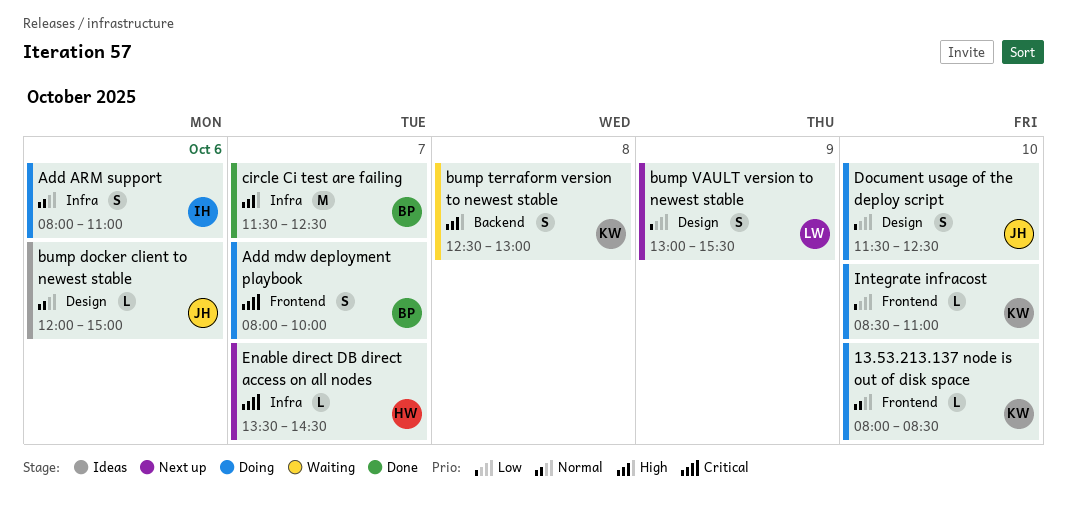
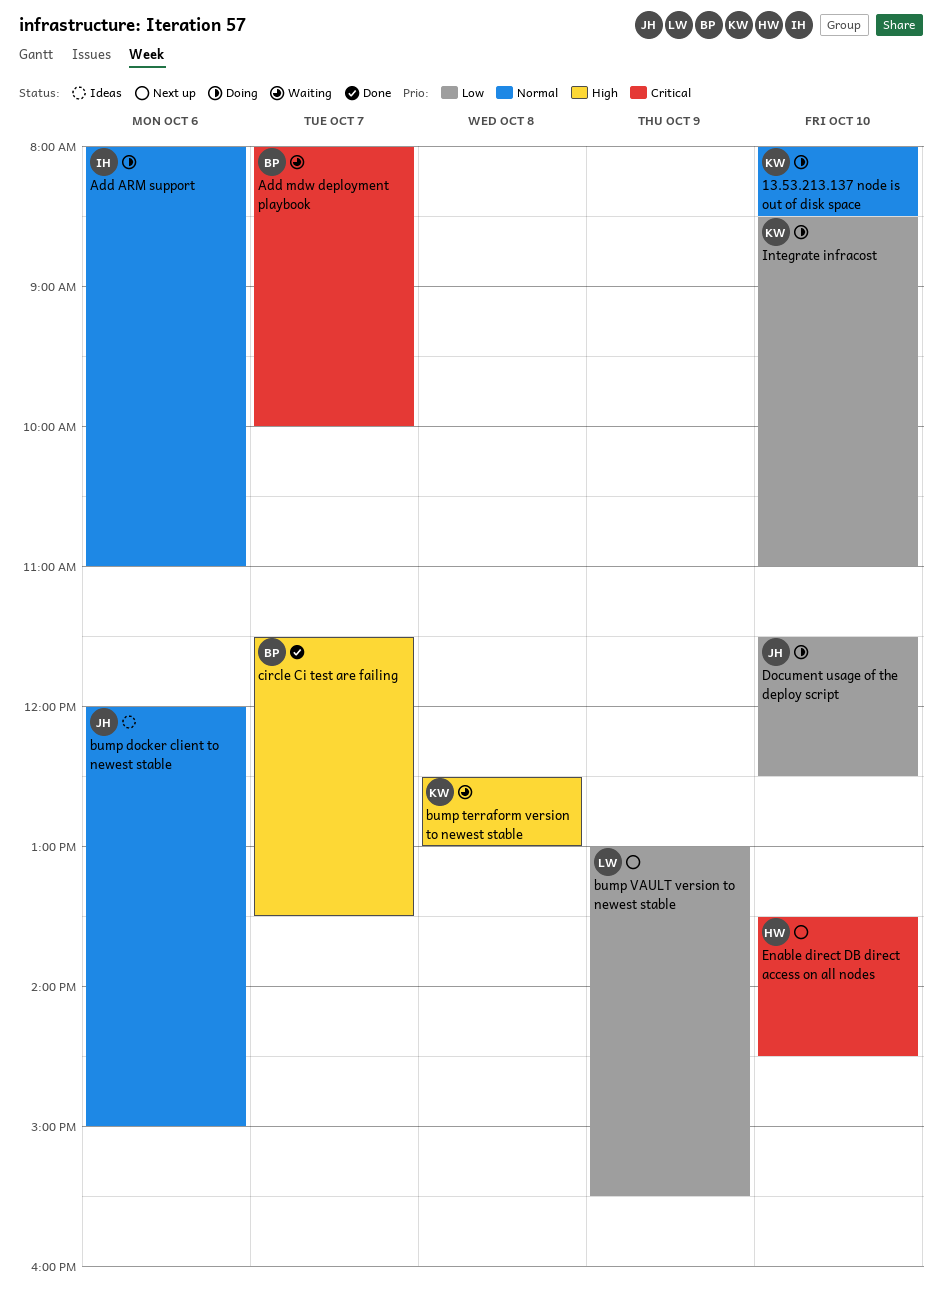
Add mdw deployment playbook, status: Doing -> Waiting
circle Ci test are failing, ends: 12:30 -> 13:30
Enable direct DB direct access on all nodes, day: Oct 7 -> Oct 10

